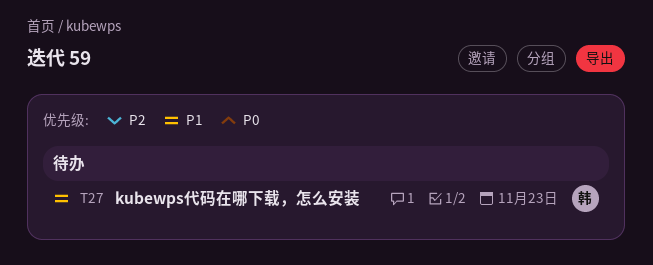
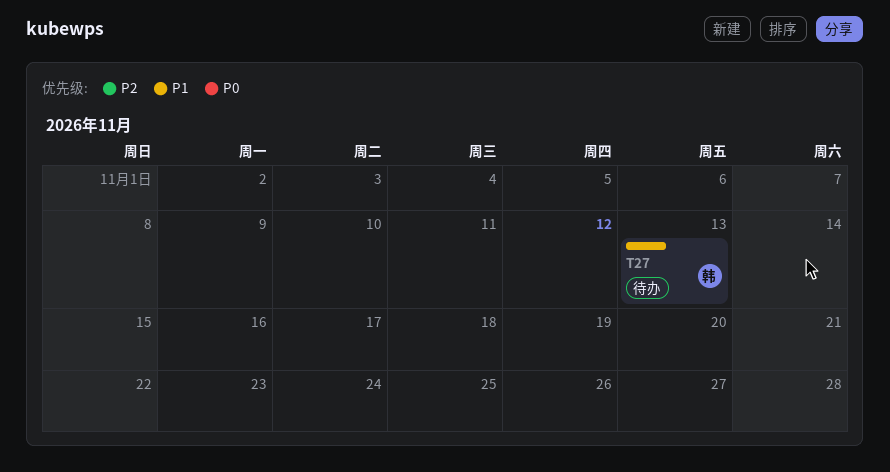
T27, due: Nov 23 -> Nov 13

